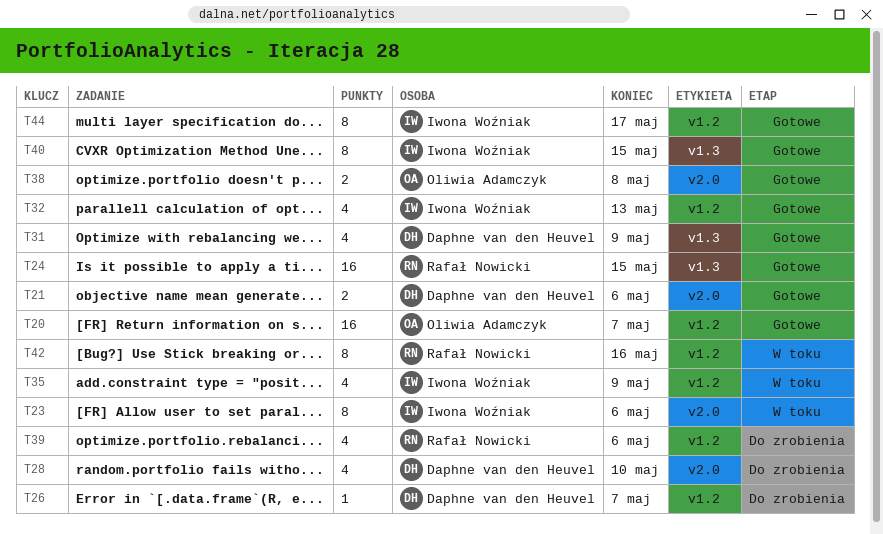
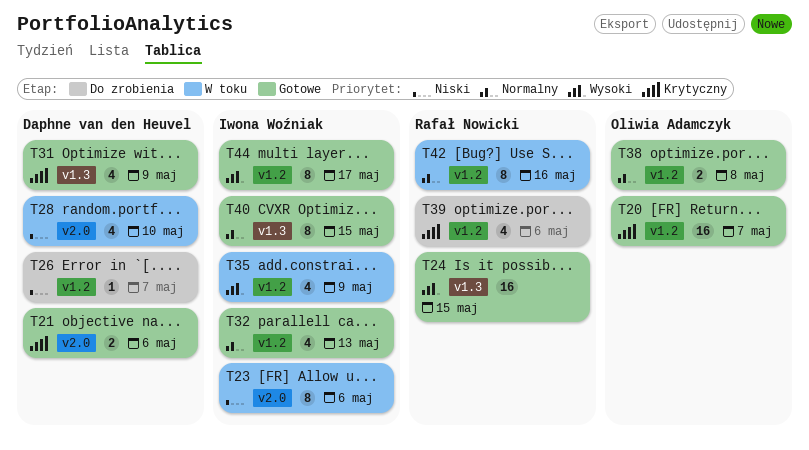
T28, status: Do zrobienia -> W toku
T38, label: v2.0 -> v1.2

